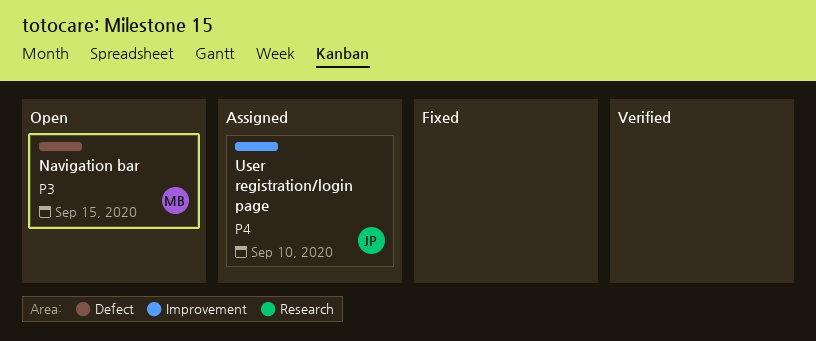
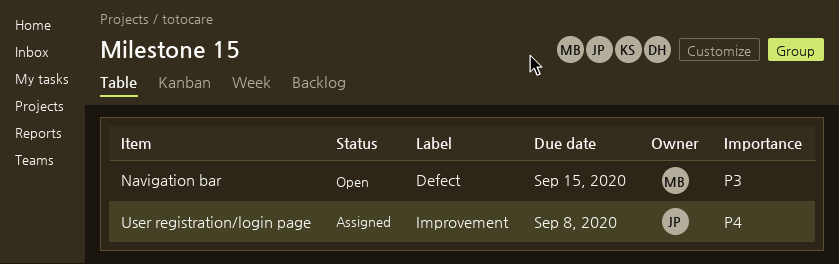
User registration/login page, due: Sep 10 -> Sep 8

